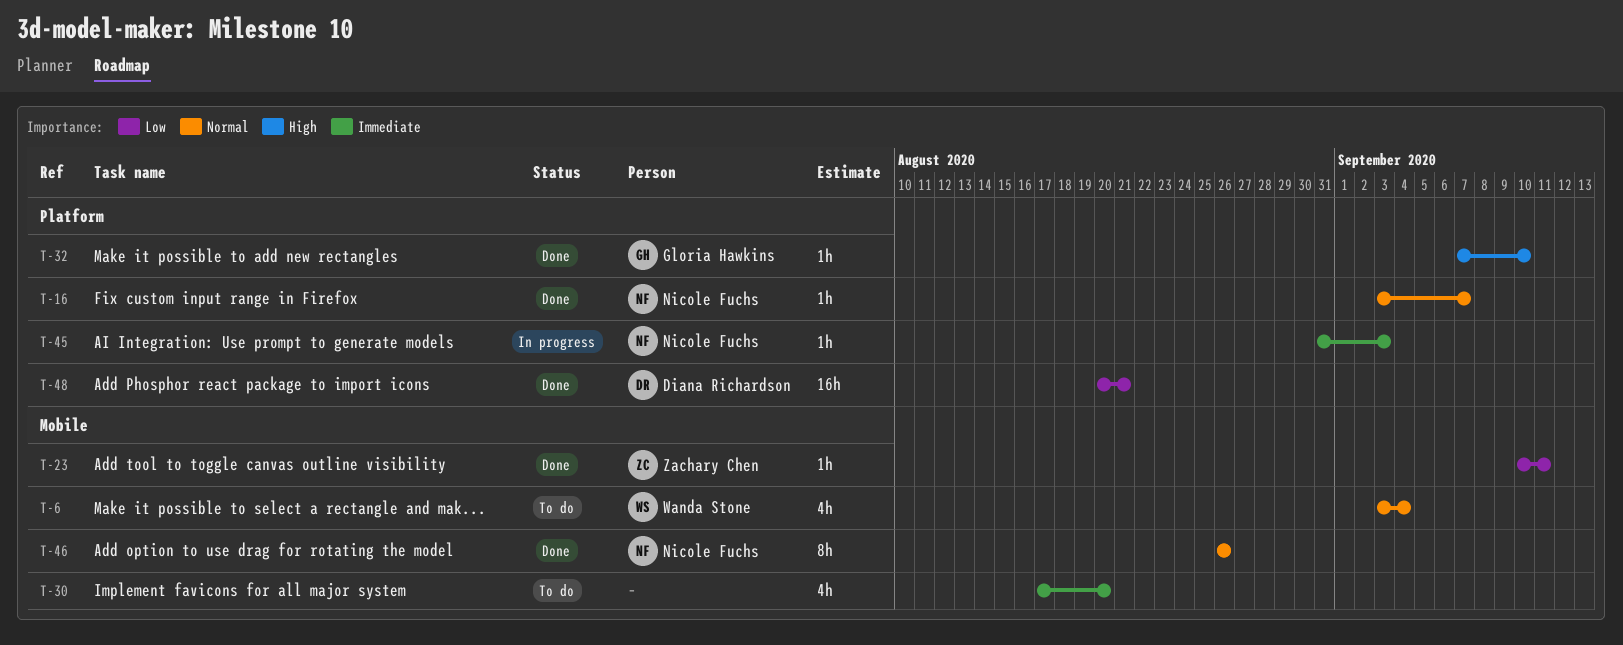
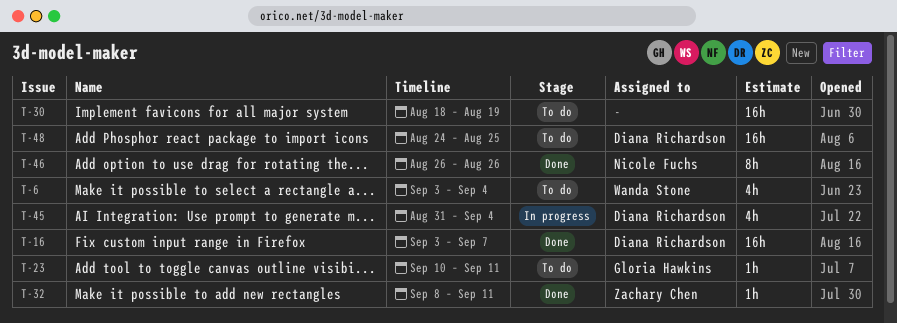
T-16, owner: Nicole Fuchs -> Diana Richardson
T-16, estimate: 1h -> 16h
T-23, status: Done -> To do
T-23, owner: Zachary Chen -> Gloria Hawkins
T-30, estimate: 4h -> 16h
T-30, start: Aug 17 -> Aug 18
T-30, due: Aug 20 -> Aug 19
T-32, owner: Gloria Hawkins -> Zachary Chen
T-32, start: Sep 7 -> Sep 8
T-32, due: Sep 10 -> Sep 11
T-45, owner: Nicole Fuchs -> Diana Richardson
T-45, estimate: 1h -> 4h
T-45, due: Sep 3 -> Sep 4
T-48, status: Done -> To do
T-48, start: Aug 20 -> Aug 24
T-48, due: Aug 21 -> Aug 25

